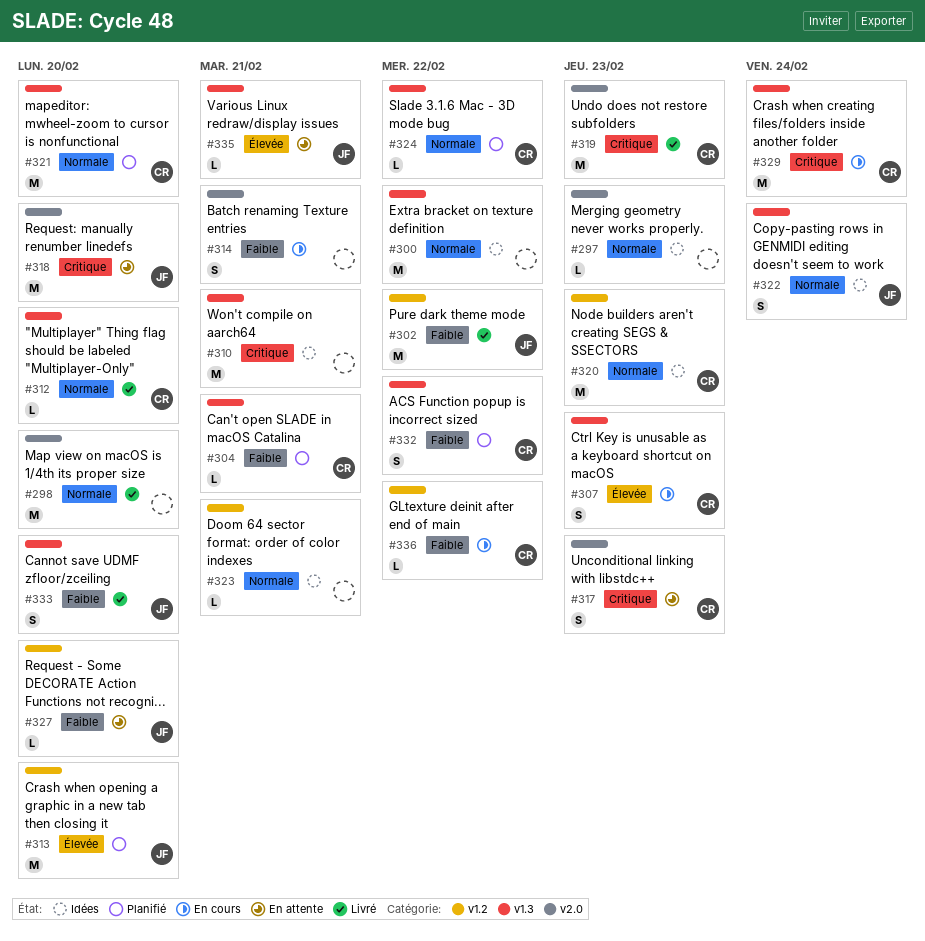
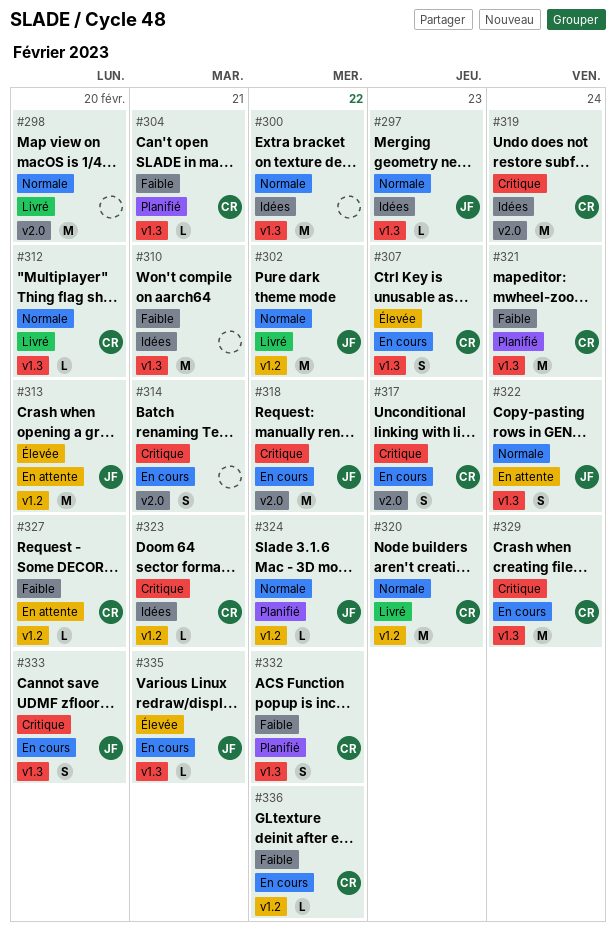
#297, owner: none -> JF
#297, label: v2.0 -> v1.3
#302, priority: Faible -> Normale
#310, priority: Critique -> Faible
#313, status: Planifié -> En attente
#314, priority: Faible -> Critique
#317, status: En attente -> En cours
#318, status: En attente -> En cours
#318, due: Feb 20 -> Feb 22
#319, status: Livré -> Idées
#319, due: Feb 23 -> Feb 24
#320, status: Idées -> Livré
#321, priority: Normale -> Faible
#321, due: Feb 20 -> Feb 24
#322, status: Idées -> En attente
#323, owner: none -> CR
#323, priority: Normale -> Critique
#324, owner: CR -> JF
#324, label: v1.3 -> v1.2
#327, owner: JF -> CR
#333, status: Livré -> En cours
#333, priority: Faible -> Critique
#335, status: En attente -> En cours

